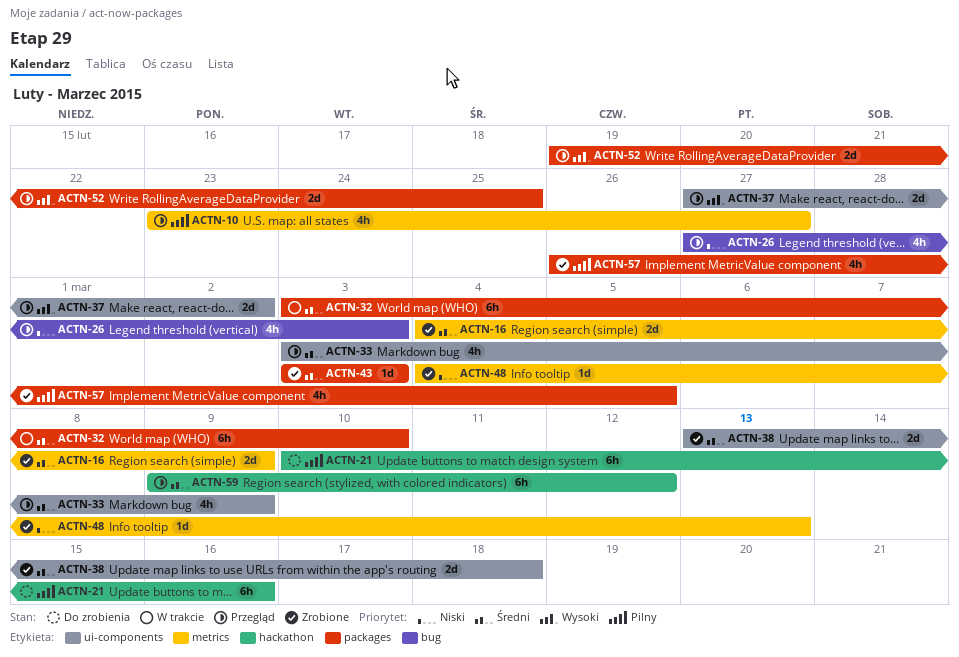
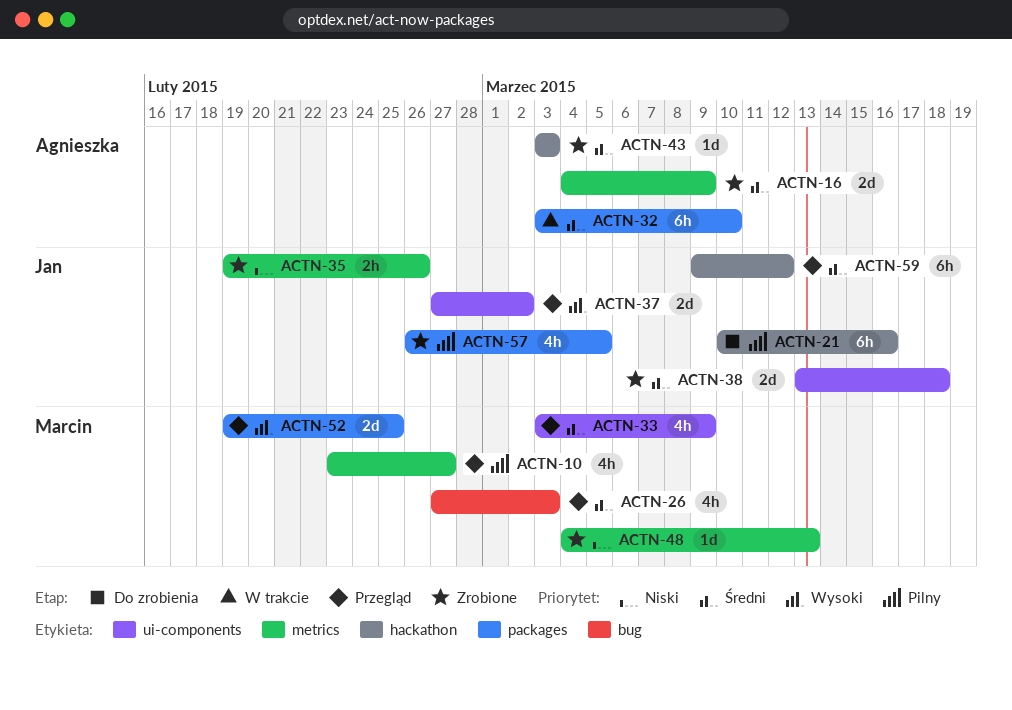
ACTN-26, priority: Niski -> Średni
ACTN-35: none -> present
ACTN-43, label: packages -> hackathon

